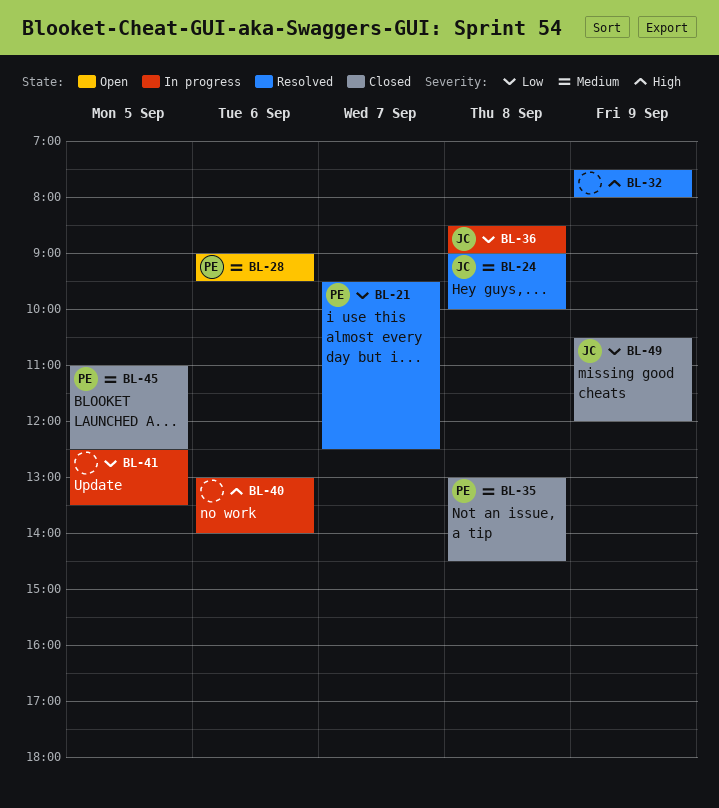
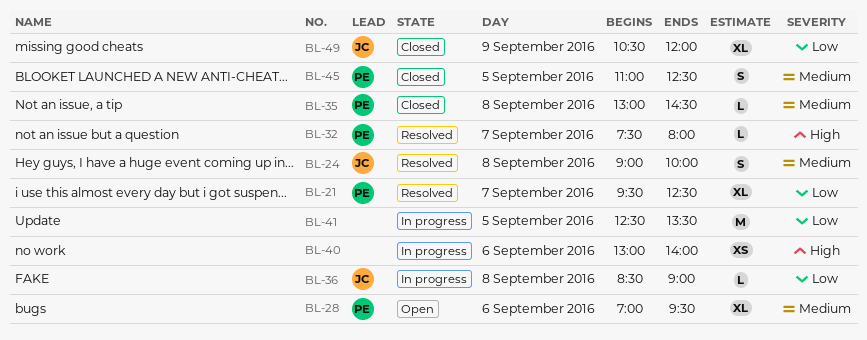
BL-28, begins: 09:00 -> 07:00
BL-32, owner: none -> PE
BL-32, day: Sep 9 -> Sep 7

